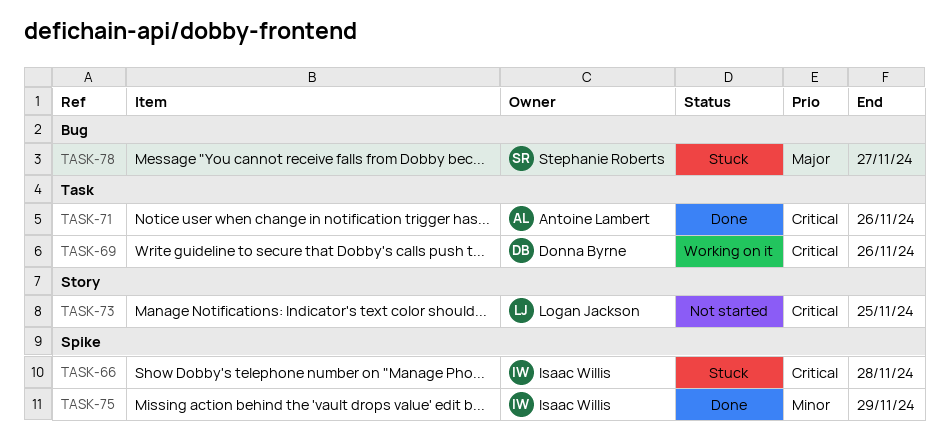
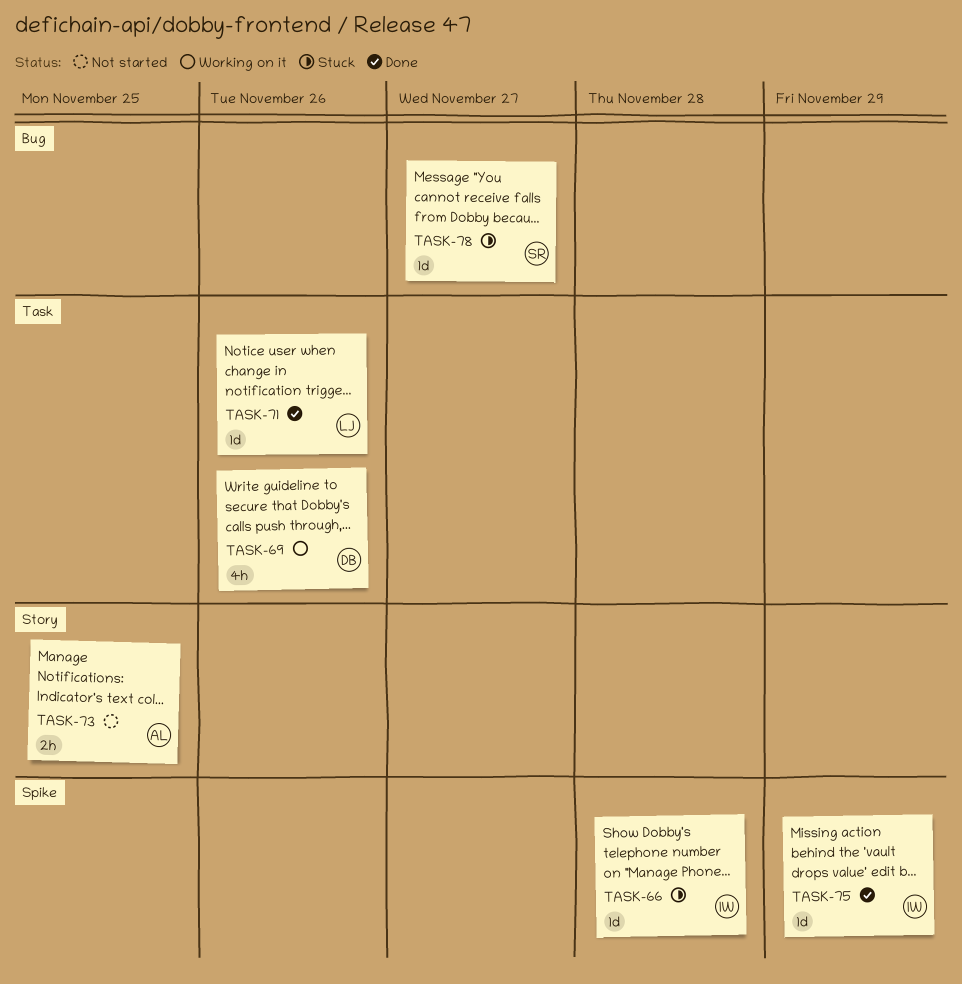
TASK-71, owner: Antoine Lambert -> Logan Jackson
TASK-73, owner: Logan Jackson -> Antoine Lambert

